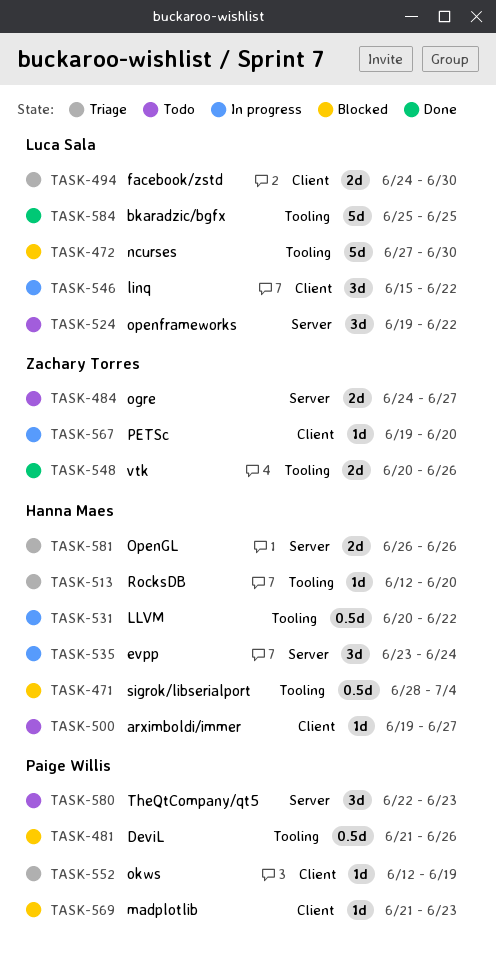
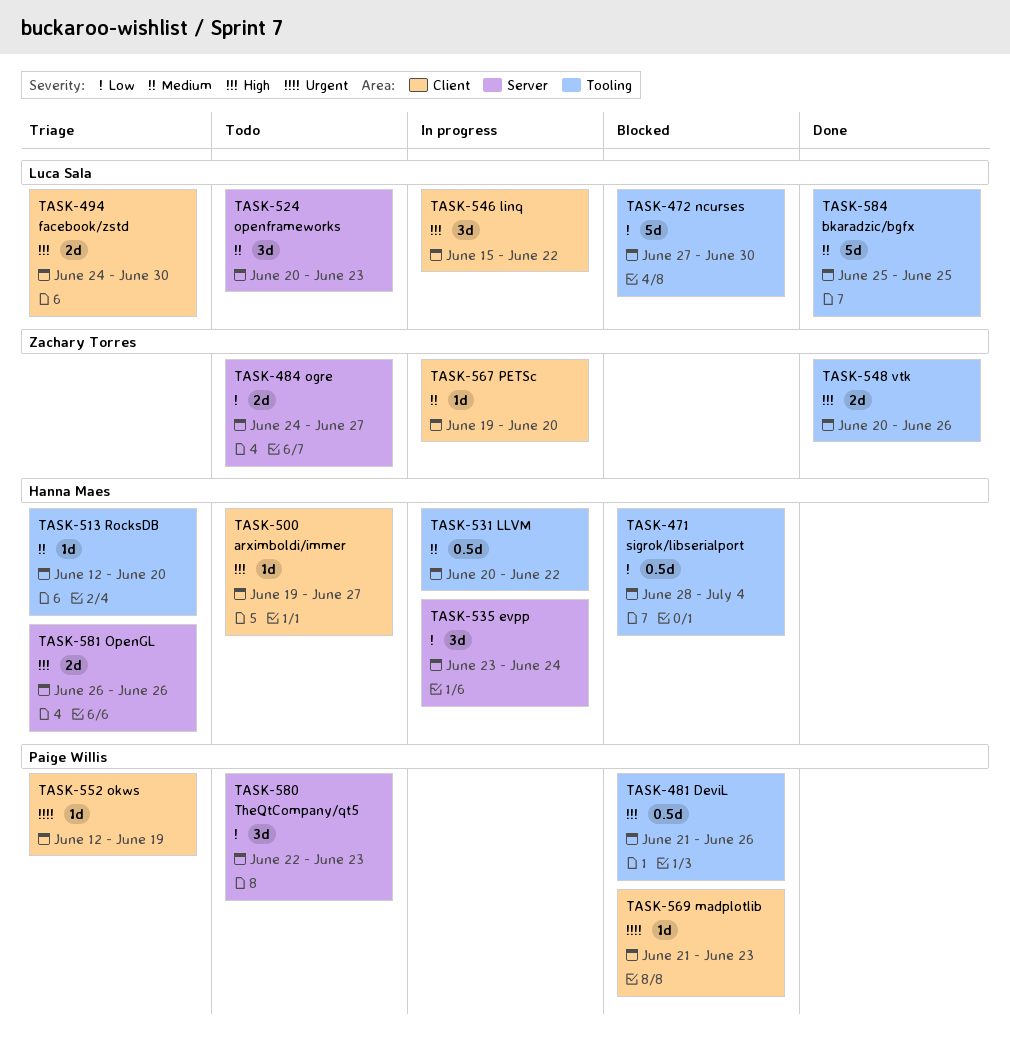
TASK-524, start: Jun 19 -> Jun 20
TASK-524, due: Jun 22 -> Jun 23

